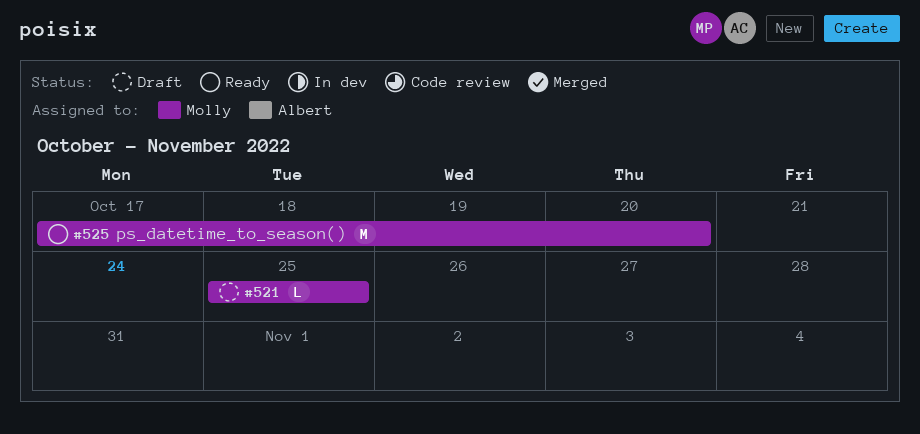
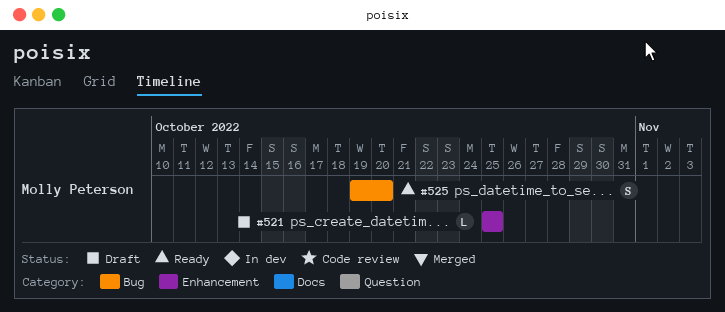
#525, estimate: M -> S
#525, start: Oct 17 -> Oct 19

